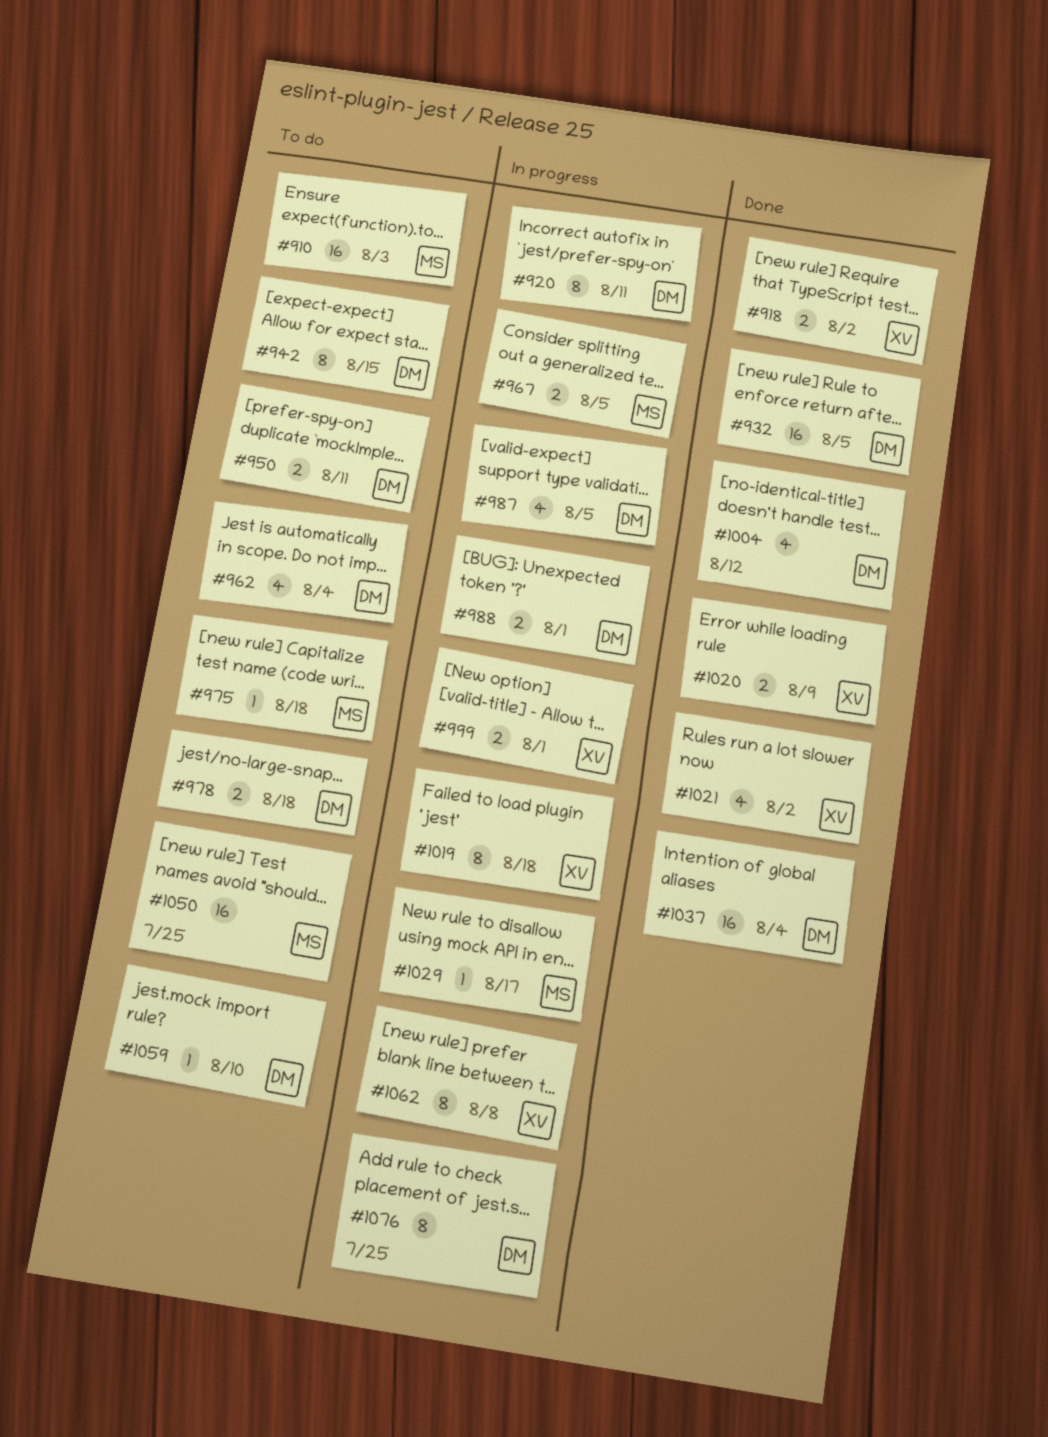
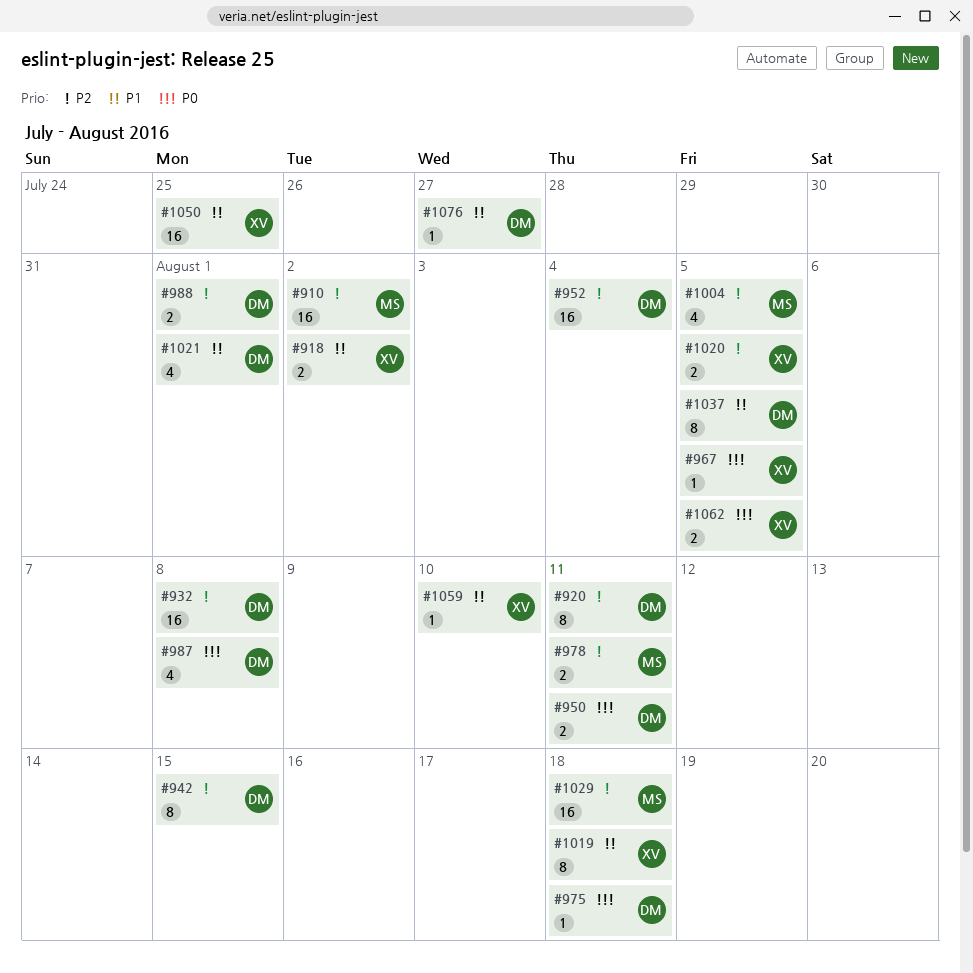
#910, due: Aug 3 -> Aug 2
#932, due: Aug 5 -> Aug 8
#952: none -> present
#962: present -> none
#967, owner: MS -> XV
#967, estimate: 2 -> 1
#975, owner: MS -> DM
#978, owner: DM -> MS
#978, due: Aug 18 -> Aug 11
#987, due: Aug 5 -> Aug 8
#999: present -> none
#1004, owner: DM -> MS
#1004, due: Aug 12 -> Aug 5
#1020, due: Aug 9 -> Aug 5
#1021, owner: XV -> DM
#1021, due: Aug 2 -> Aug 1
#1029, estimate: 1 -> 16
#1029, due: Aug 17 -> Aug 18
#1037, estimate: 16 -> 8
#1037, due: Aug 4 -> Aug 5
#1050, owner: MS -> XV
#1059, owner: DM -> XV
#1062, estimate: 8 -> 2
#1062, due: Aug 8 -> Aug 5
#1076, estimate: 8 -> 1
#1076, due: Jul 25 -> Jul 27

